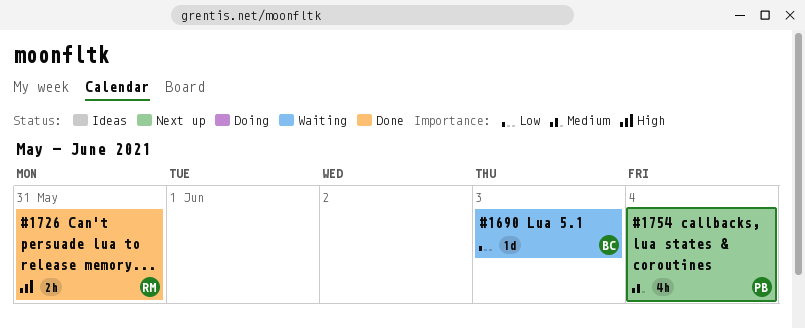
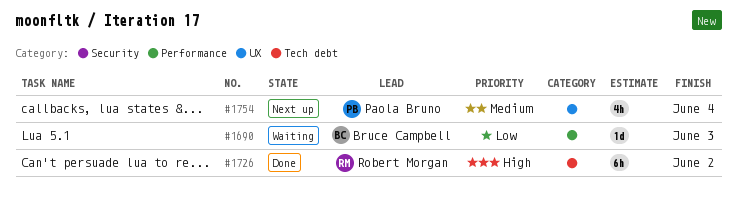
#1726, estimate: 2h -> 6h
#1726, due: May 31 -> Jun 2

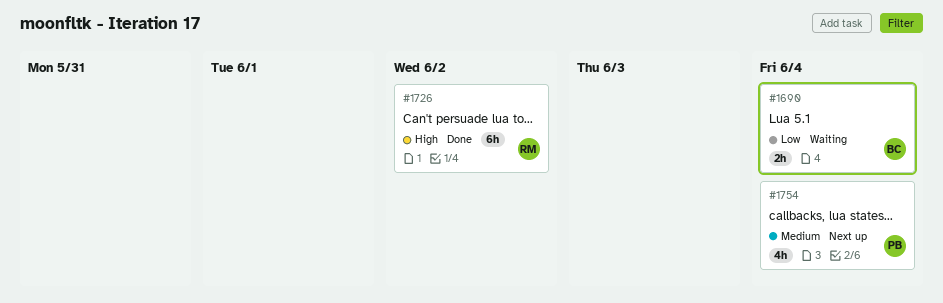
#1690, estimate: 1d -> 2h
#1690, due: Jun 3 -> Jun 4

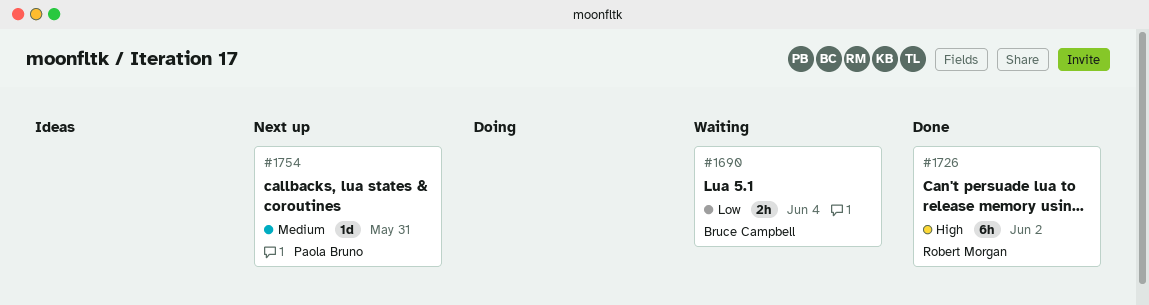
#1754, estimate: 4h -> 1d
#1754, due: Jun 4 -> May 31

